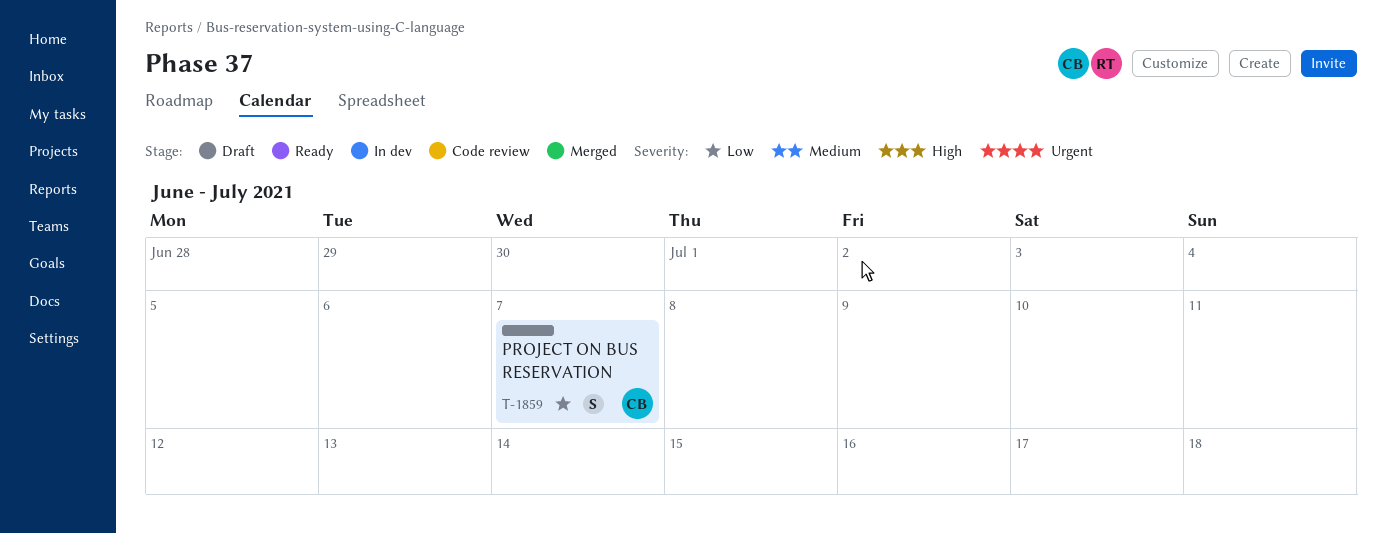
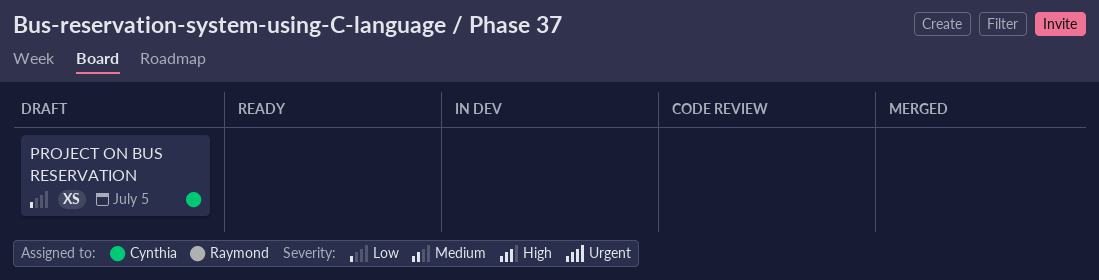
PROJECT ON BUS RESERVATION, estimate: S -> XS
PROJECT ON BUS RESERVATION, due: Jul 7 -> Jul 5

